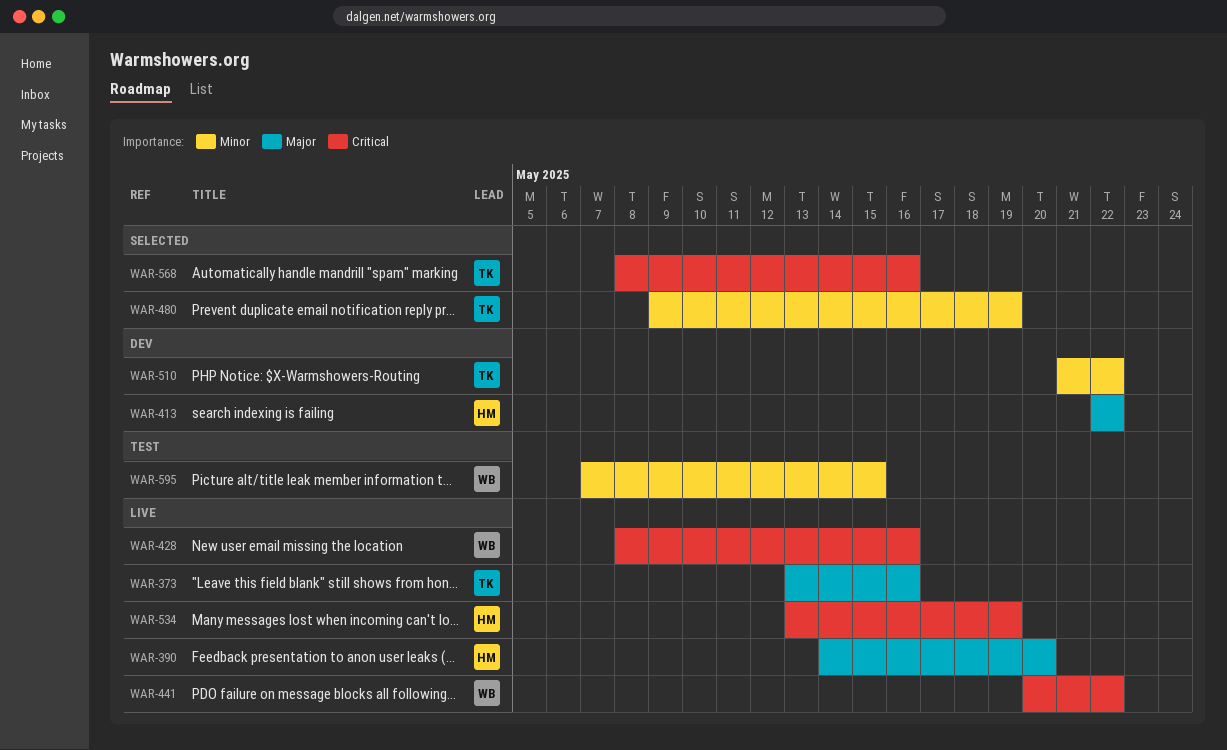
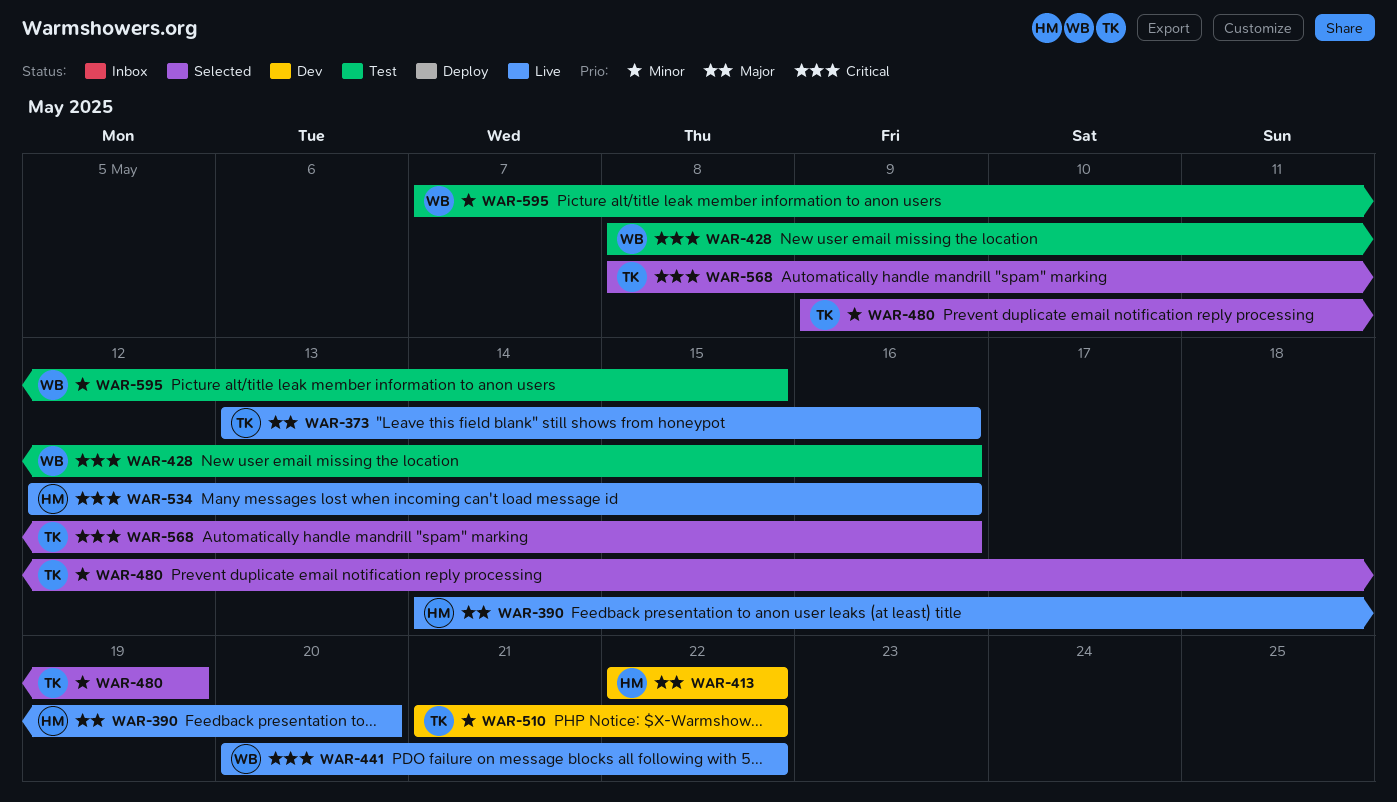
WAR-428, status: Live -> Test
WAR-534, start: May 13 -> May 12
WAR-534, due: May 19 -> May 16

